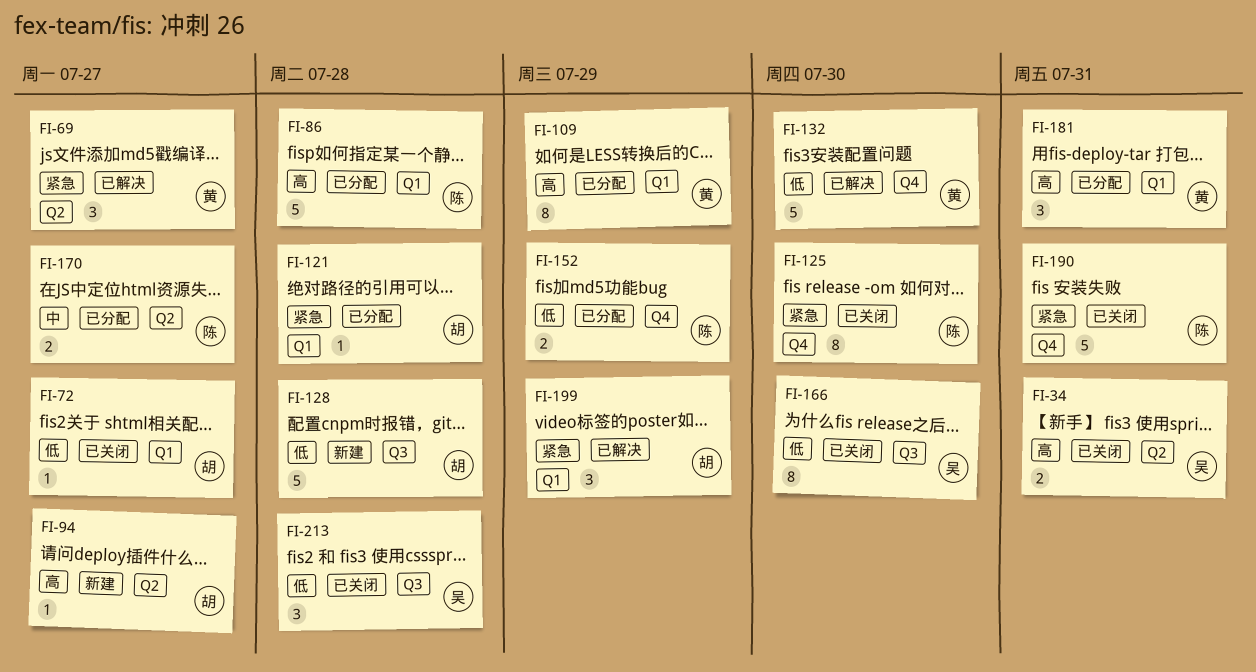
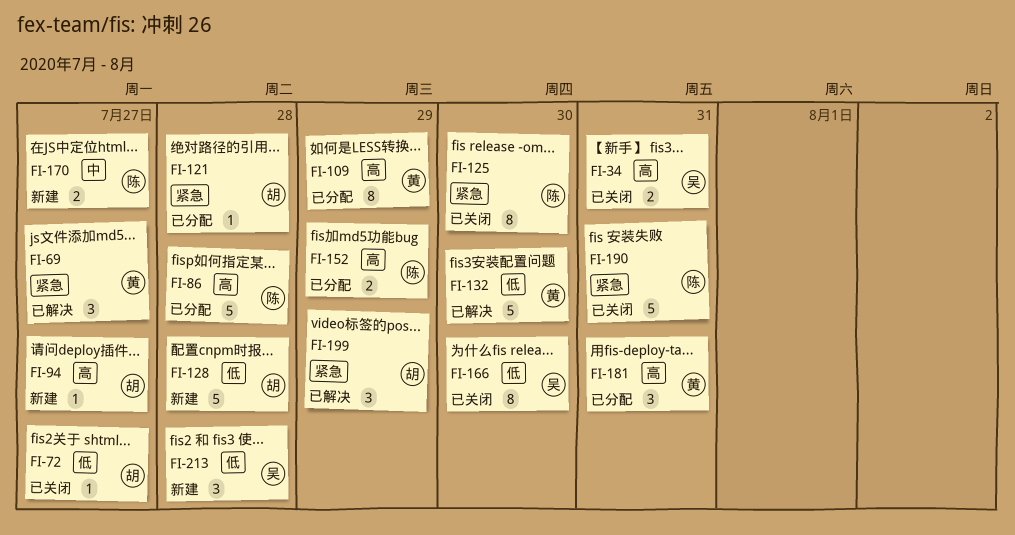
FI-152, priority: 低 -> 高
FI-170, status: 已分配 -> 新建
FI-213, status: 已关闭 -> 新建

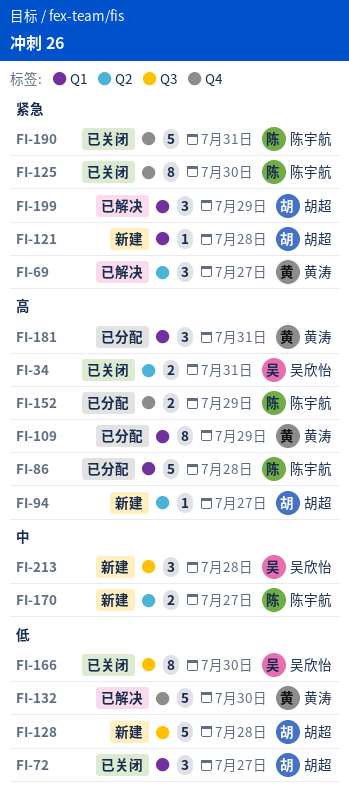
FI-72, estimate: 1 -> 3
FI-121, status: 已分配 -> 新建
FI-213, priority: 低 -> 中

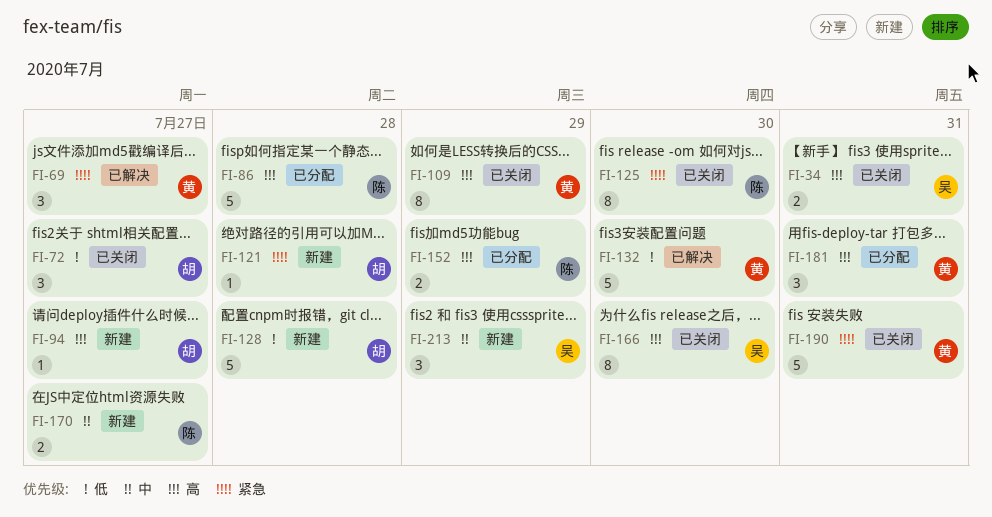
FI-109, status: 已分配 -> 已关闭
FI-166, priority: 低 -> 高
FI-190, owner: 陈宇航 -> 黄涛
FI-199: present -> none
FI-213, due: Jul 28 -> Jul 29

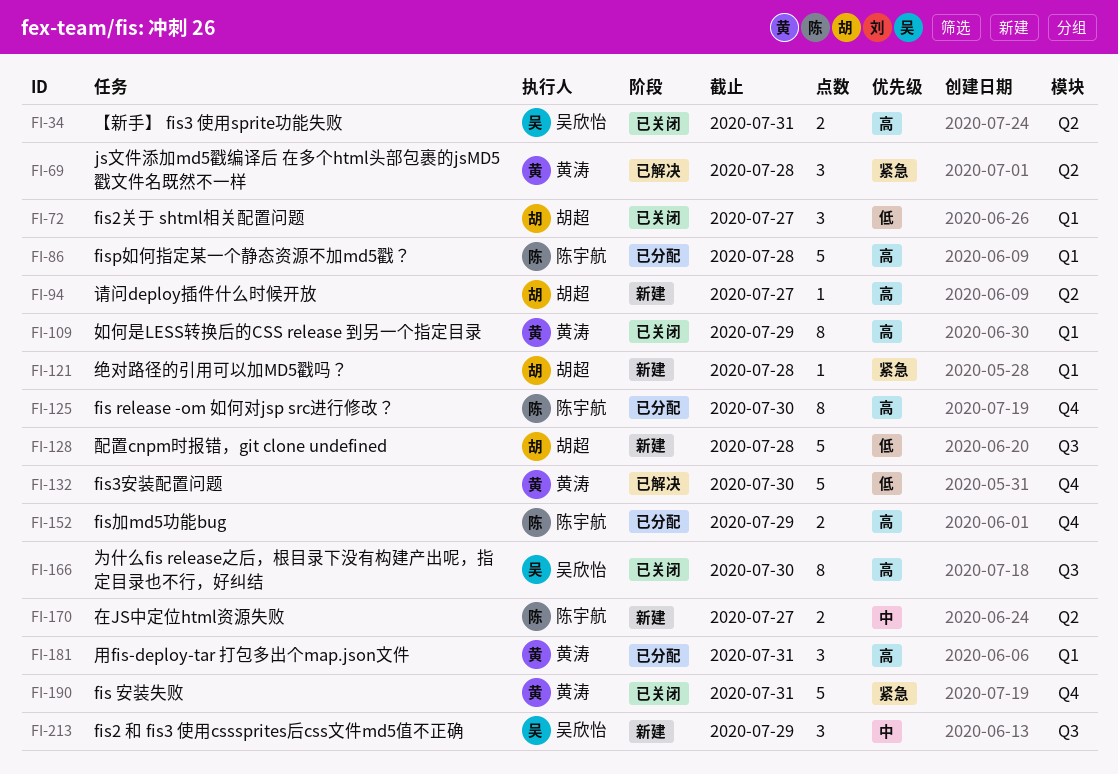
FI-69, due: Jul 27 -> Jul 28
FI-125, status: 已关闭 -> 已分配
FI-125, priority: 紧急 -> 高

